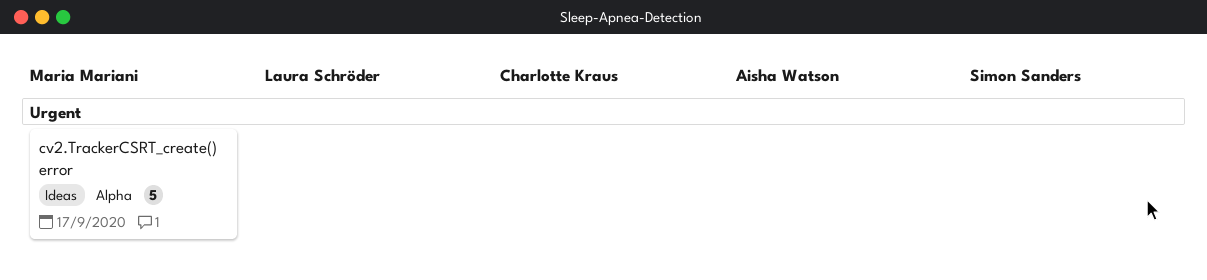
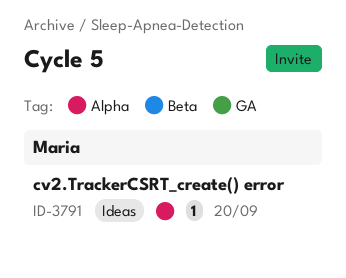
cv2.TrackerCSRT_create() error, estimate: 5 -> 1
cv2.TrackerCSRT_create() error, due: Sep 17 -> Sep 20

